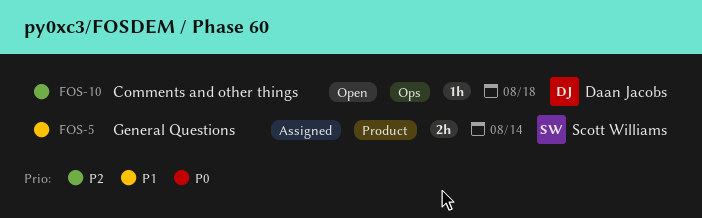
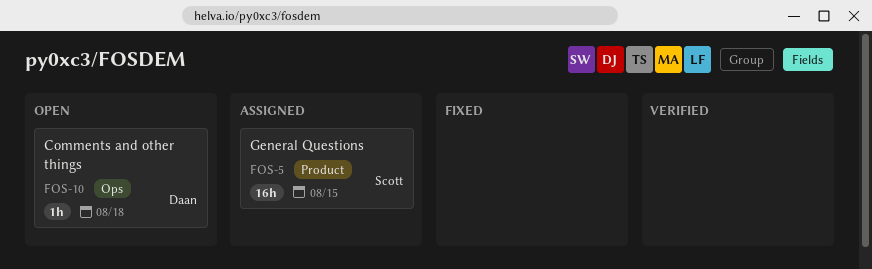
FOS-5, estimate: 2h -> 16h
FOS-5, due: Aug 14 -> Aug 15

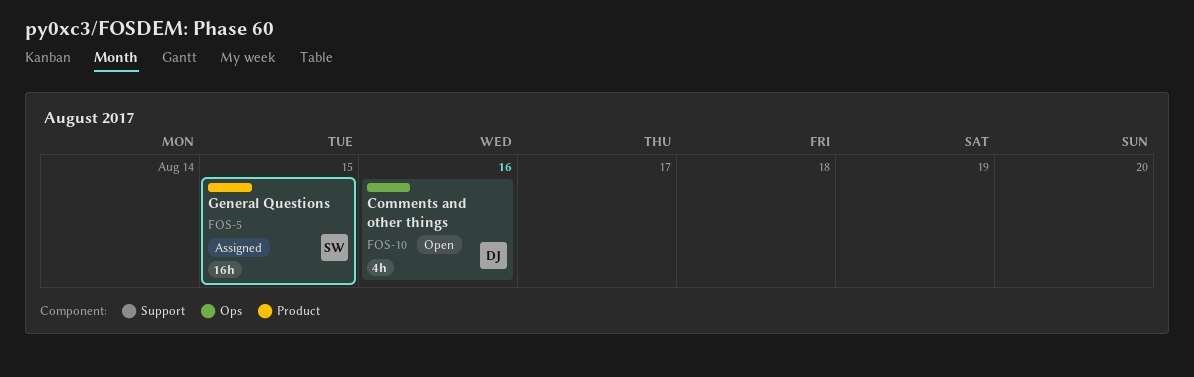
FOS-10, estimate: 1h -> 4h
FOS-10, due: Aug 18 -> Aug 16

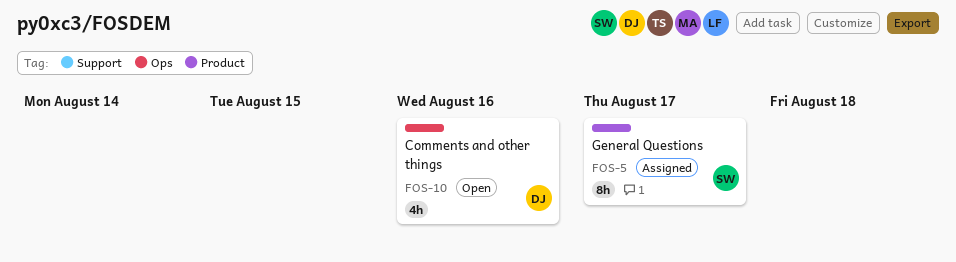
FOS-5, estimate: 16h -> 8h
FOS-5, due: Aug 15 -> Aug 17

